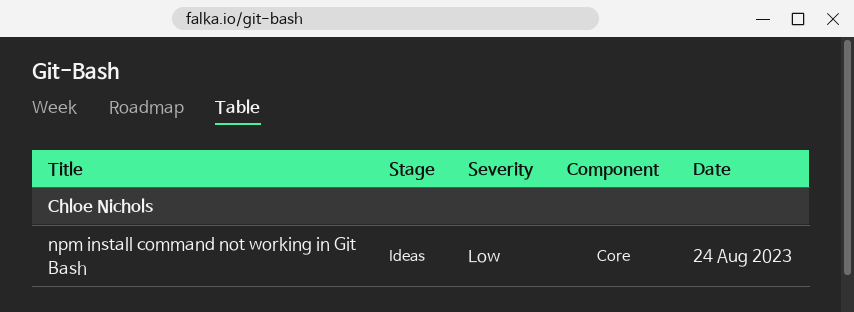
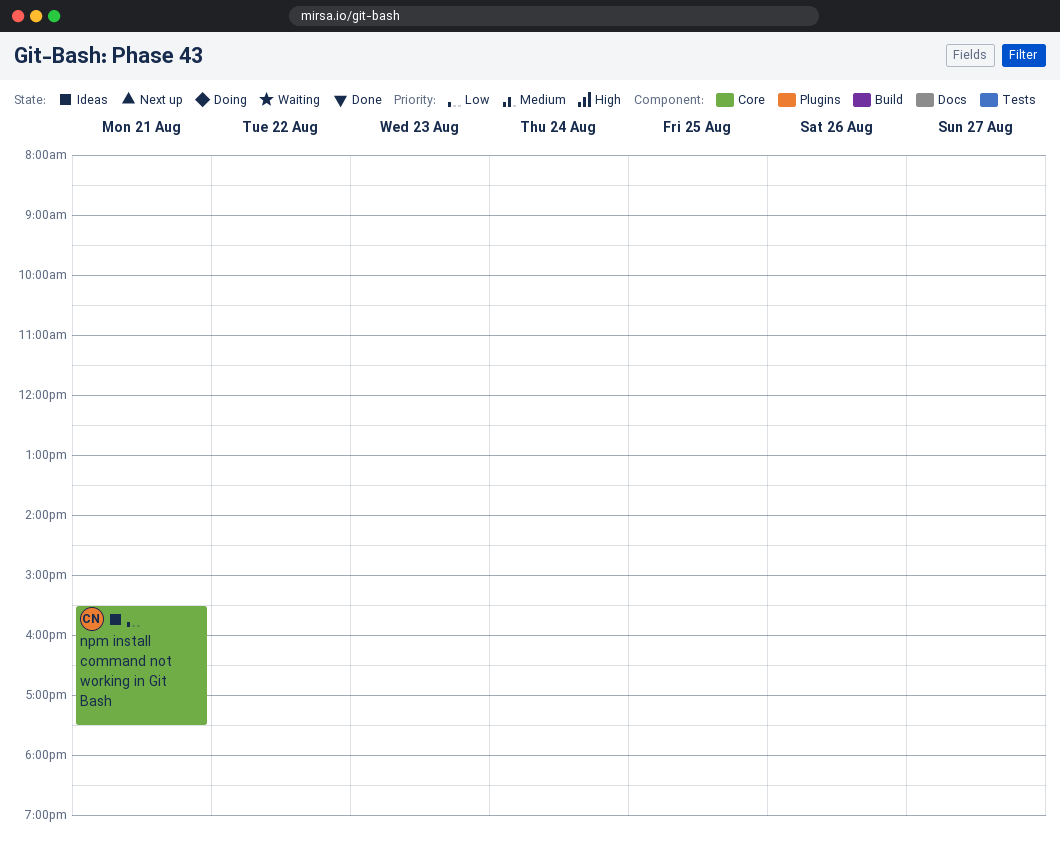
npm install command not working in Git Bash, day: Aug 24 -> Aug 21

